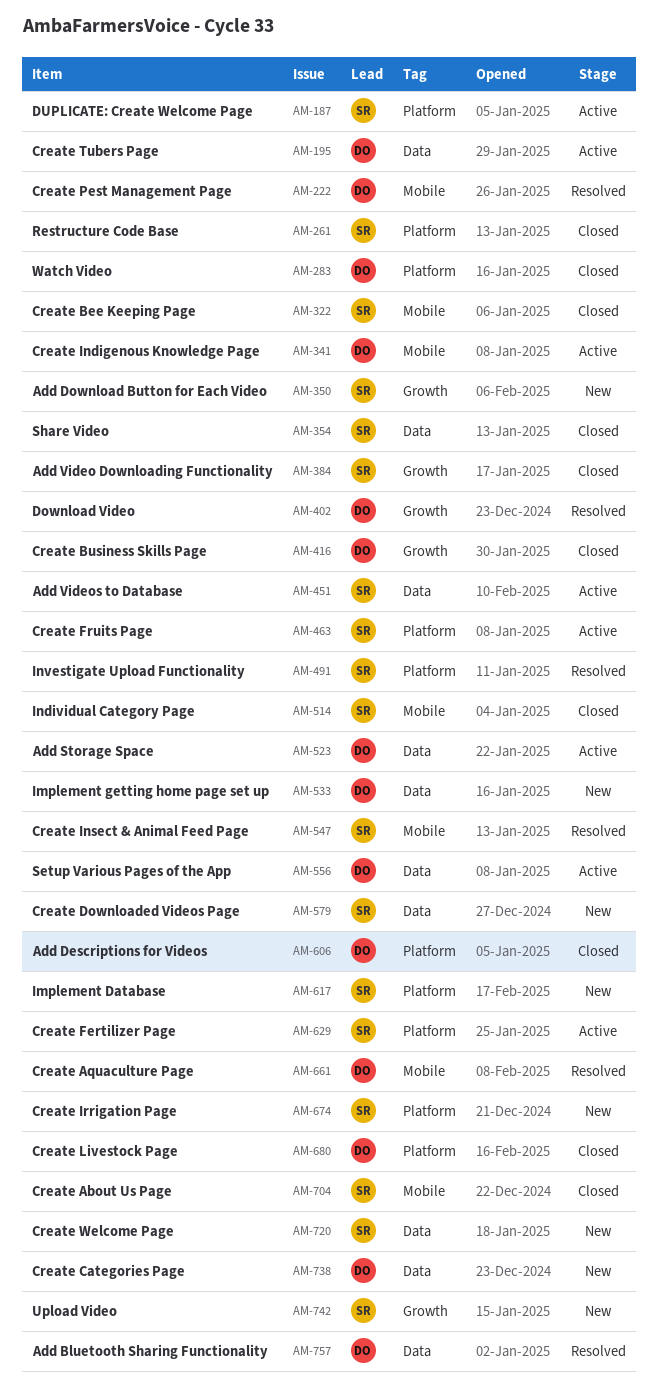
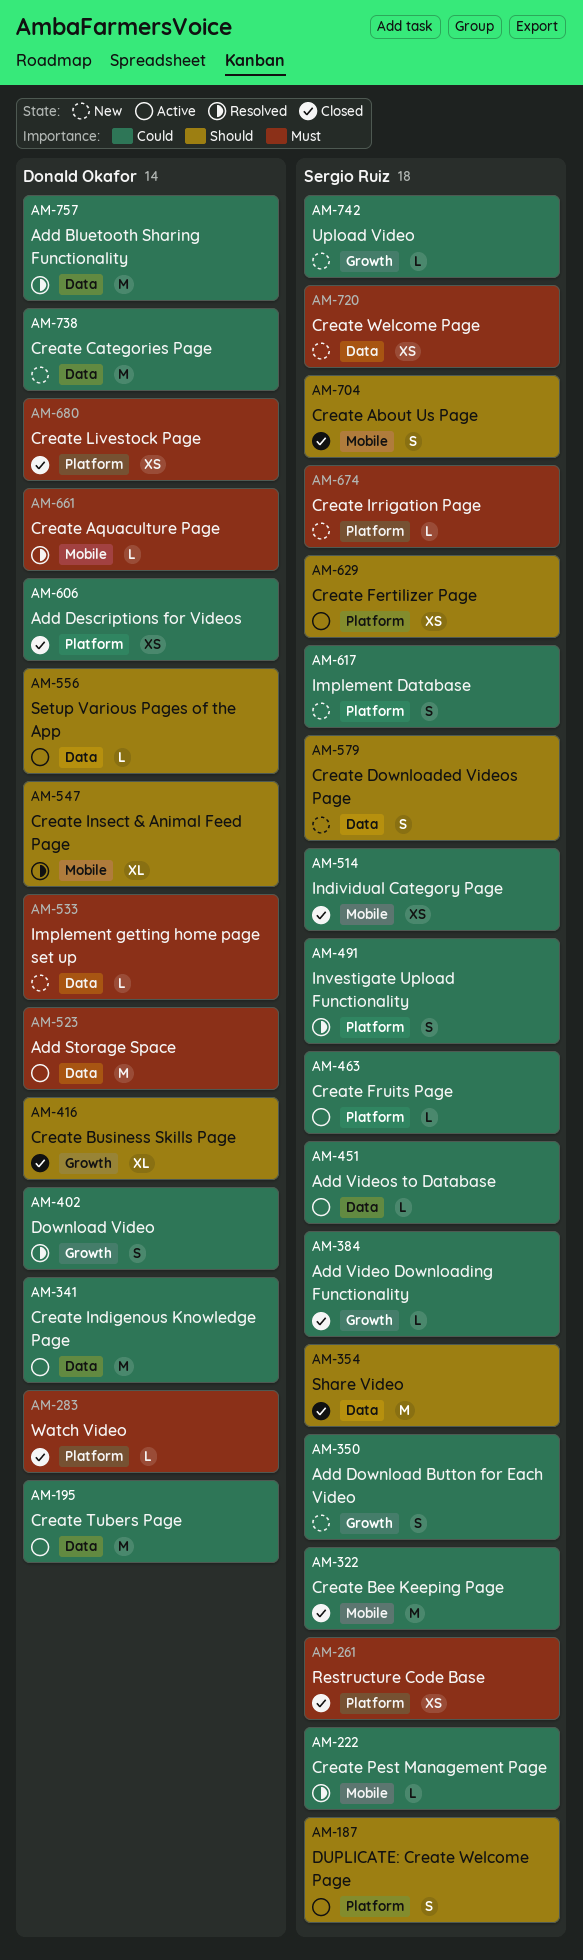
AM-222, owner: Donald Okafor -> Sergio Ruiz
AM-341, label: Mobile -> Data
AM-547, owner: Sergio Ruiz -> Donald Okafor

